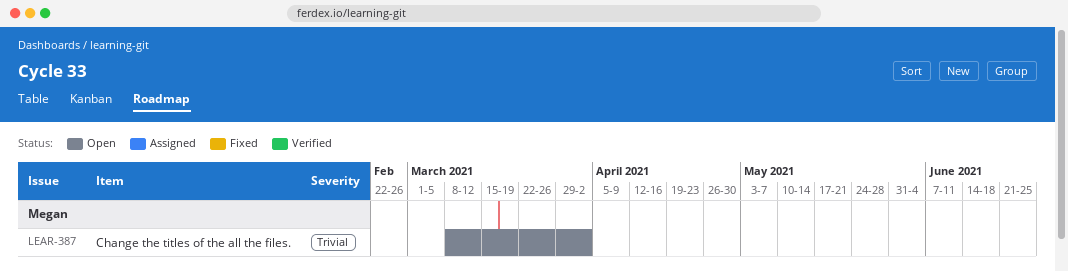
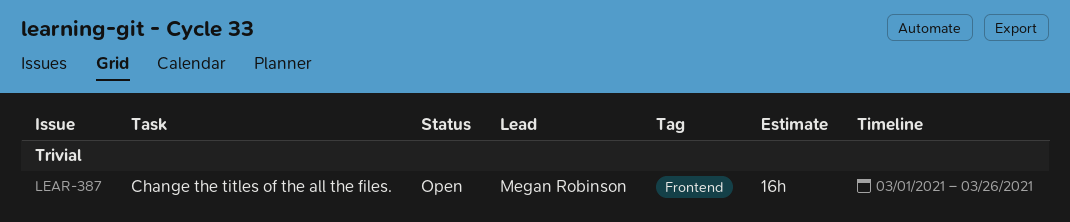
LEAR-387, start: Mar 8 -> Mar 1
LEAR-387, due: Apr 2 -> Mar 26

